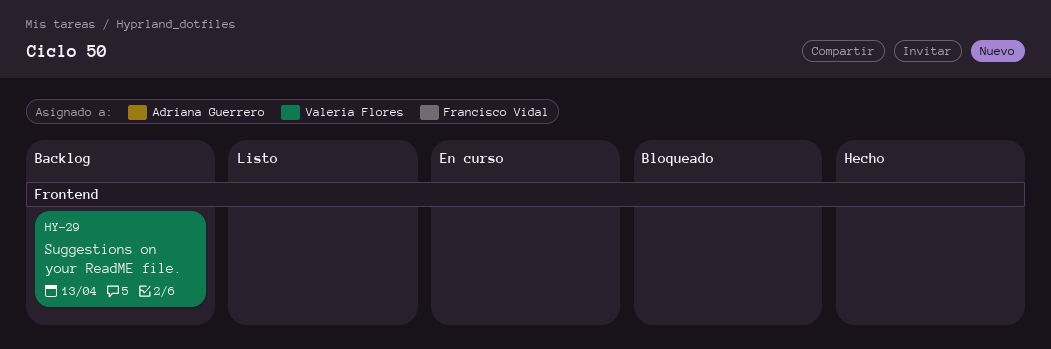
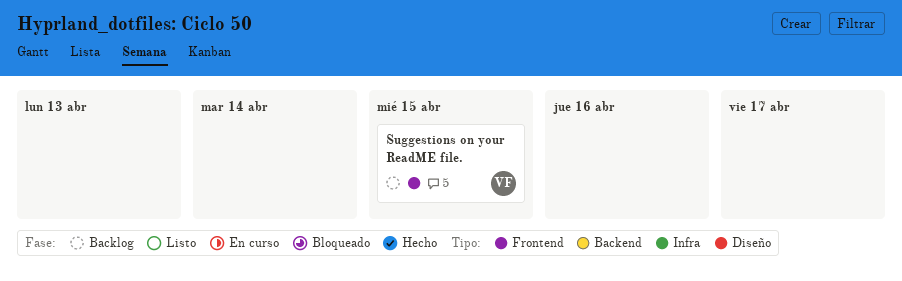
Suggestions on your ReadME file., due: Apr 13 -> Apr 15

